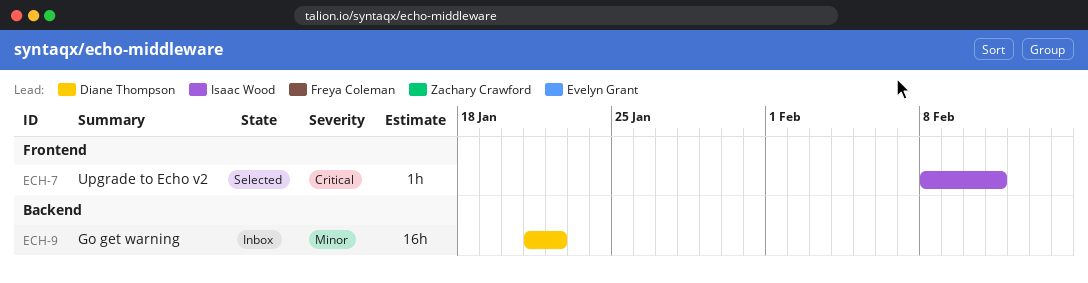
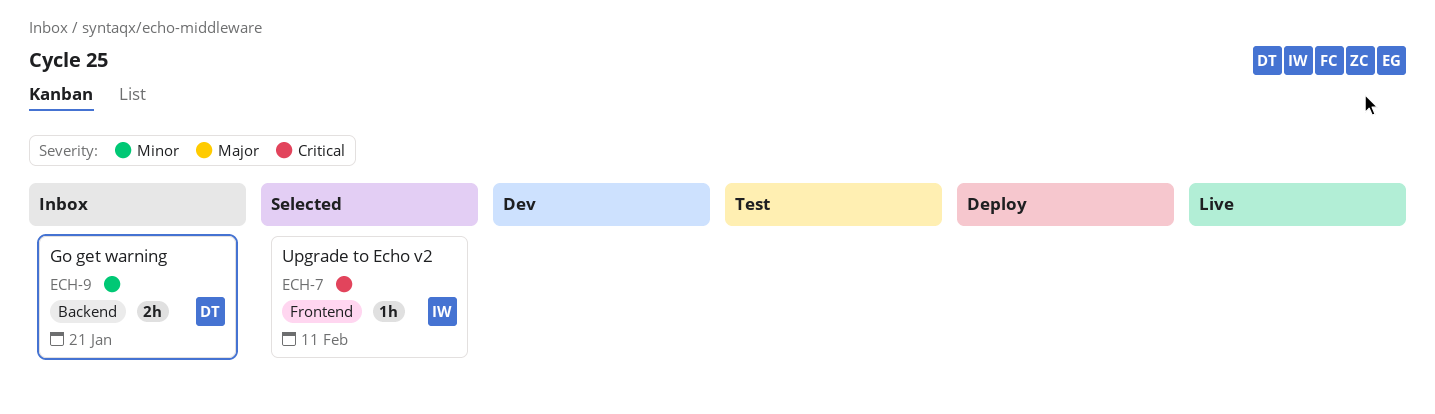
ECH-9, estimate: 16h -> 2h
ECH-9, due: Jan 22 -> Jan 21

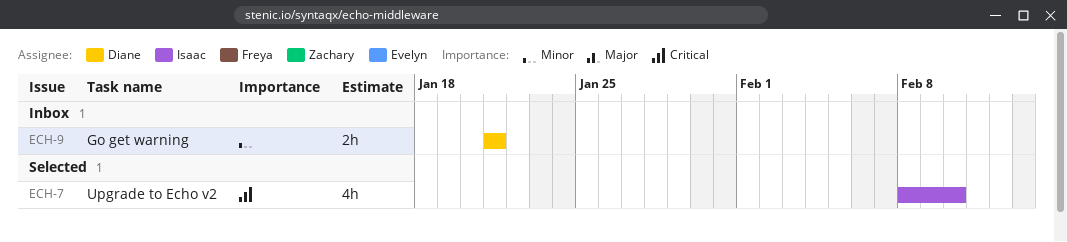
ECH-7, estimate: 1h -> 4h
ECH-7, due: Feb 11 -> Feb 10

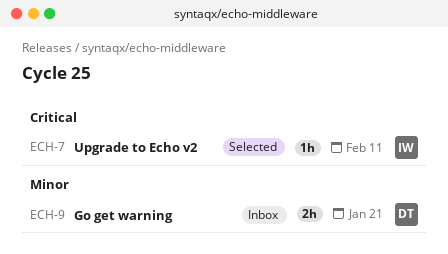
ECH-7, estimate: 4h -> 1h
ECH-7, due: Feb 10 -> Feb 11

